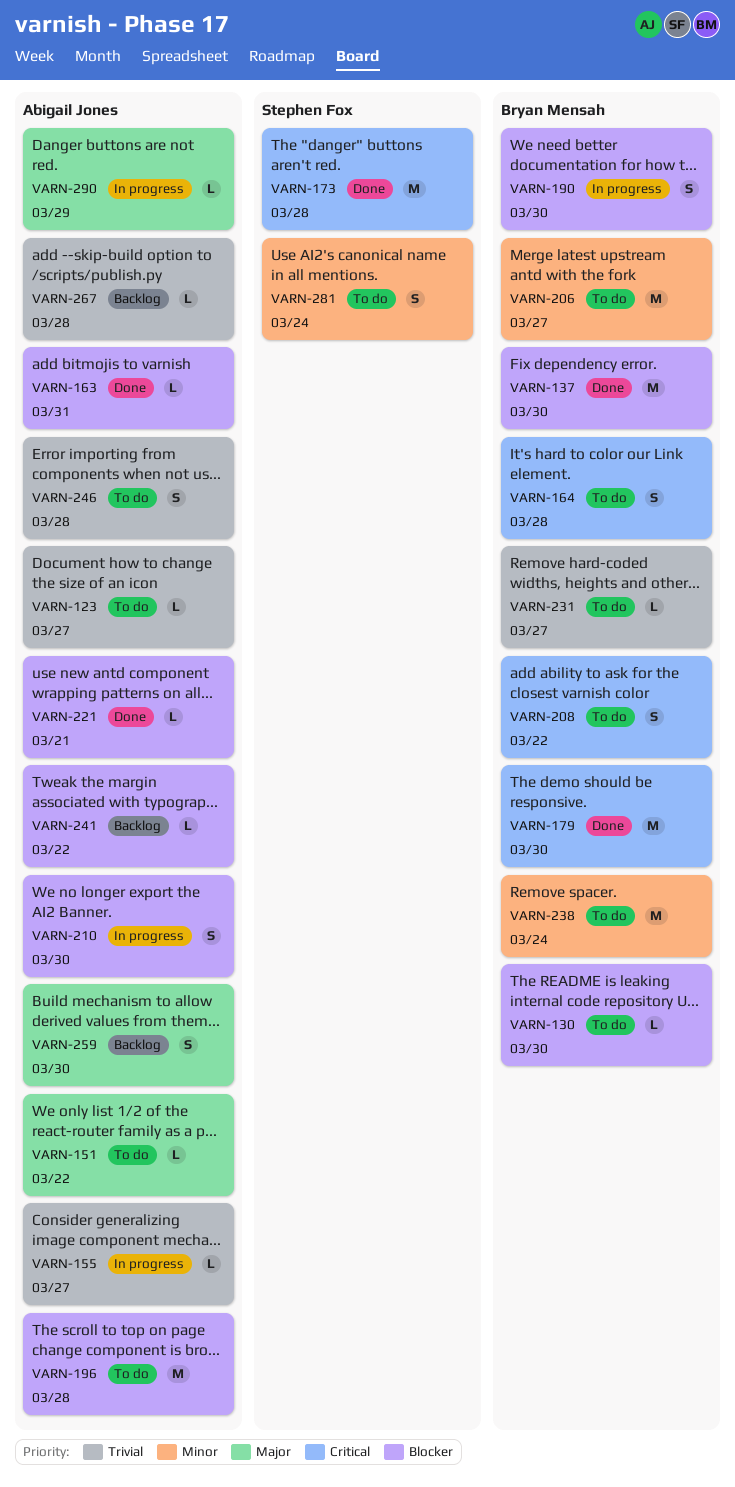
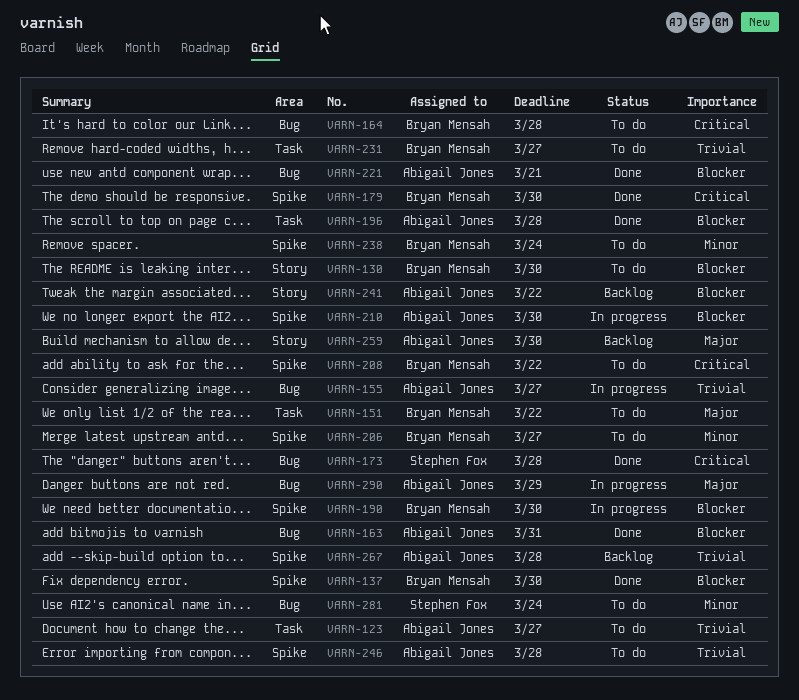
VARN-151, owner: Abigail Jones -> Bryan Mensah
VARN-196, status: To do -> Done

